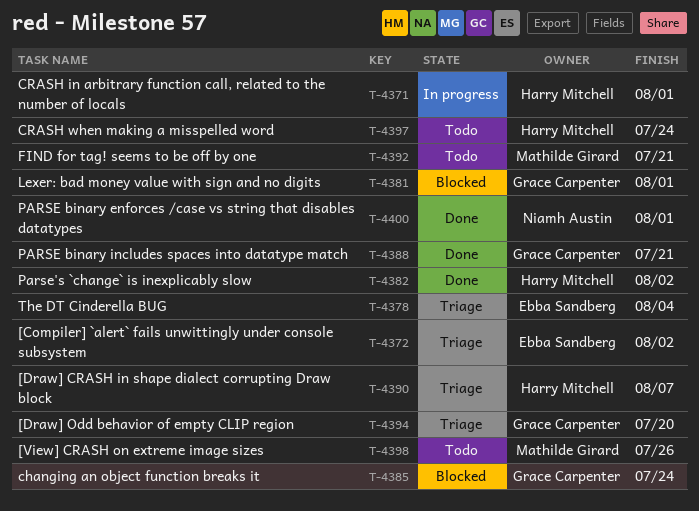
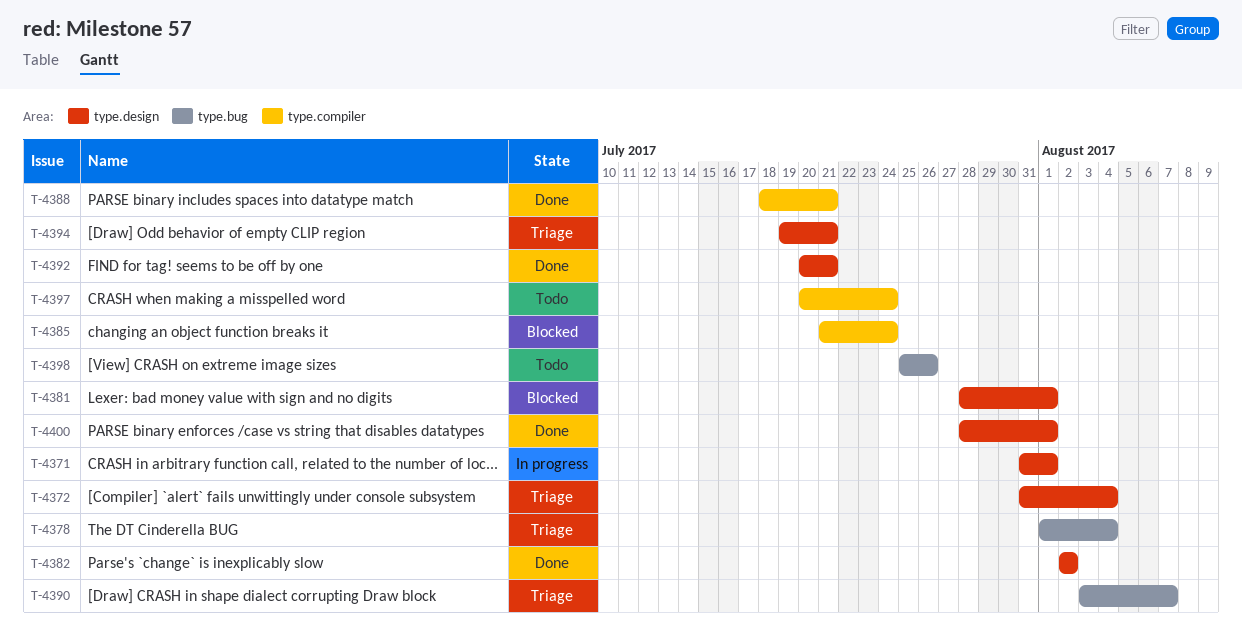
T-4372, due: Aug 2 -> Aug 4
T-4392, status: Todo -> Done
T-4394, due: Jul 20 -> Jul 21

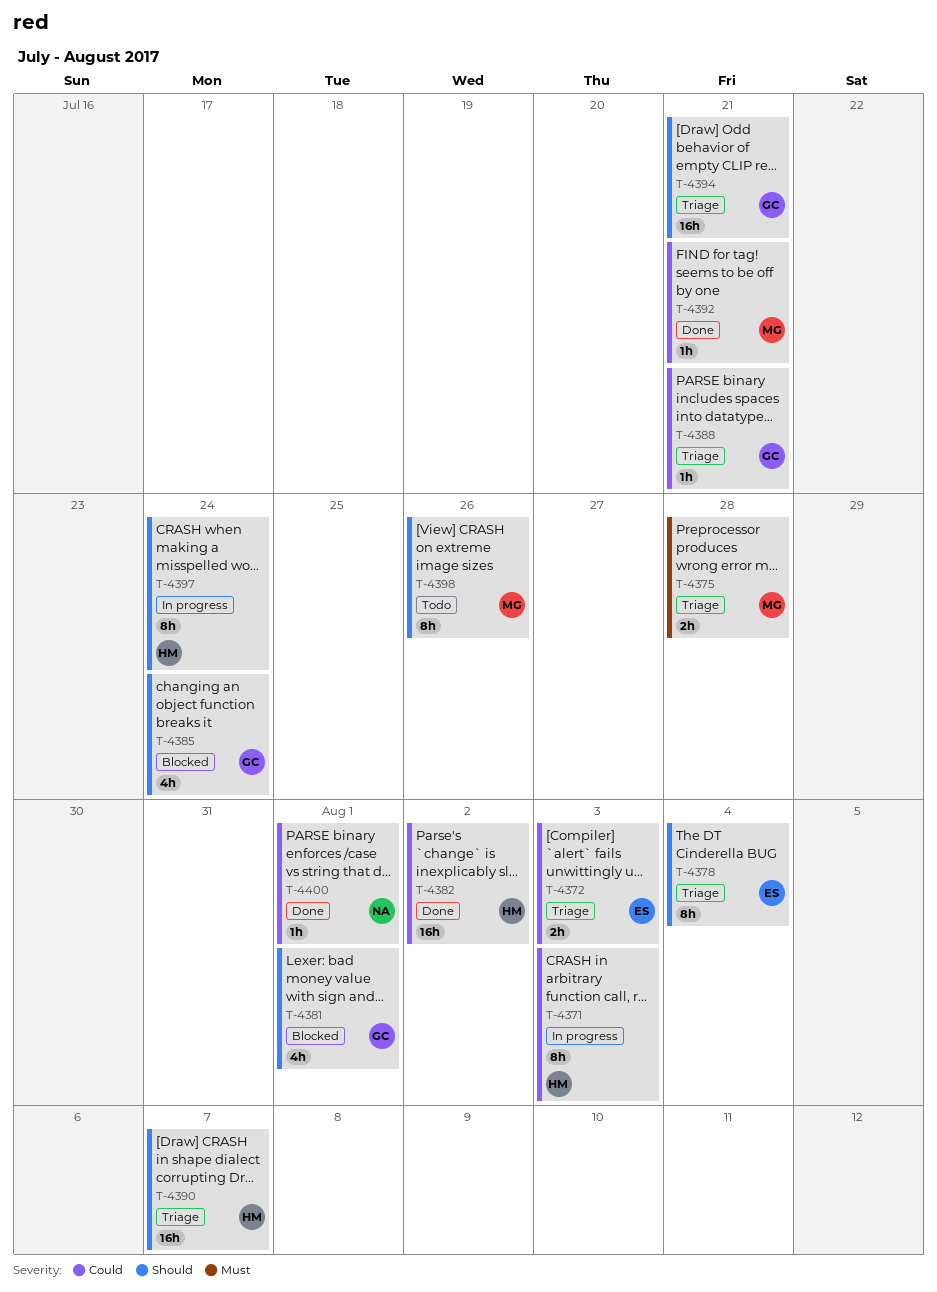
T-4371, due: Aug 1 -> Aug 3
T-4372, due: Aug 4 -> Aug 3
T-4375: none -> present
T-4388, status: Done -> Triage
T-4397, status: Todo -> In progress

